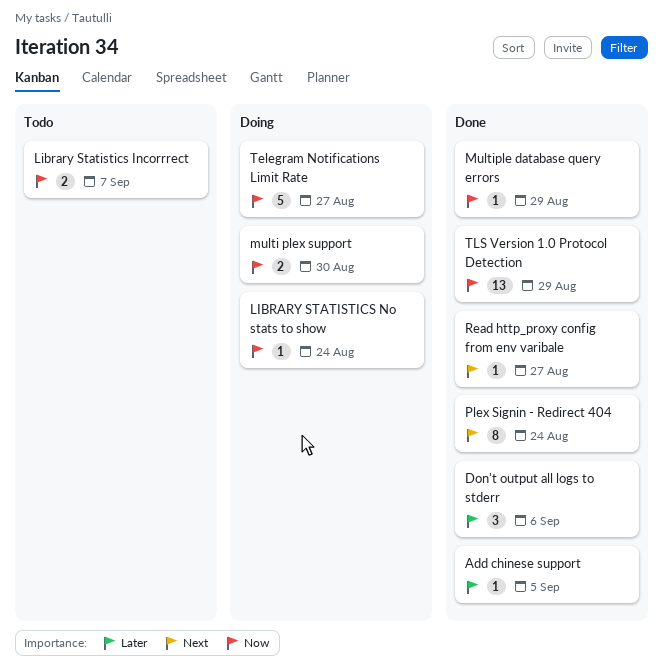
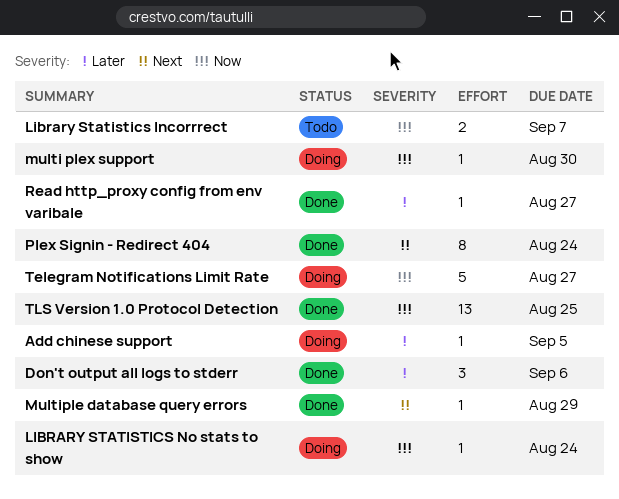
Add chinese support, status: Done -> Doing
multi plex support, estimate: 2 -> 1
Multiple database query errors, priority: Now -> Next
Read http_proxy config from env varibale, priority: Next -> Later
TLS Version 1.0 Protocol Detection, due: Aug 29 -> Aug 25

